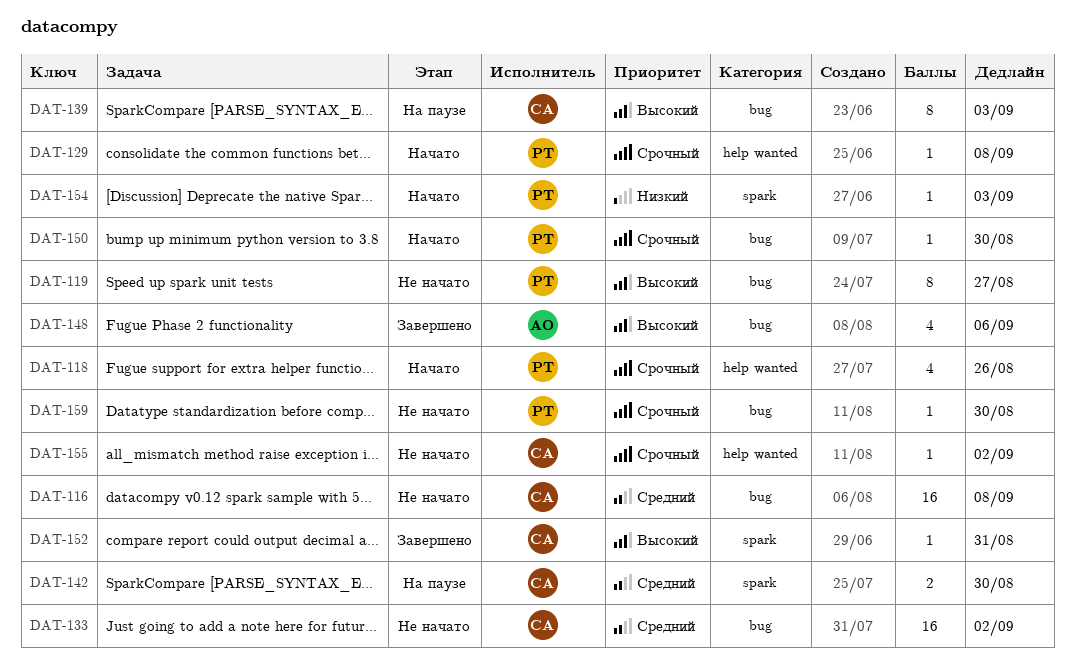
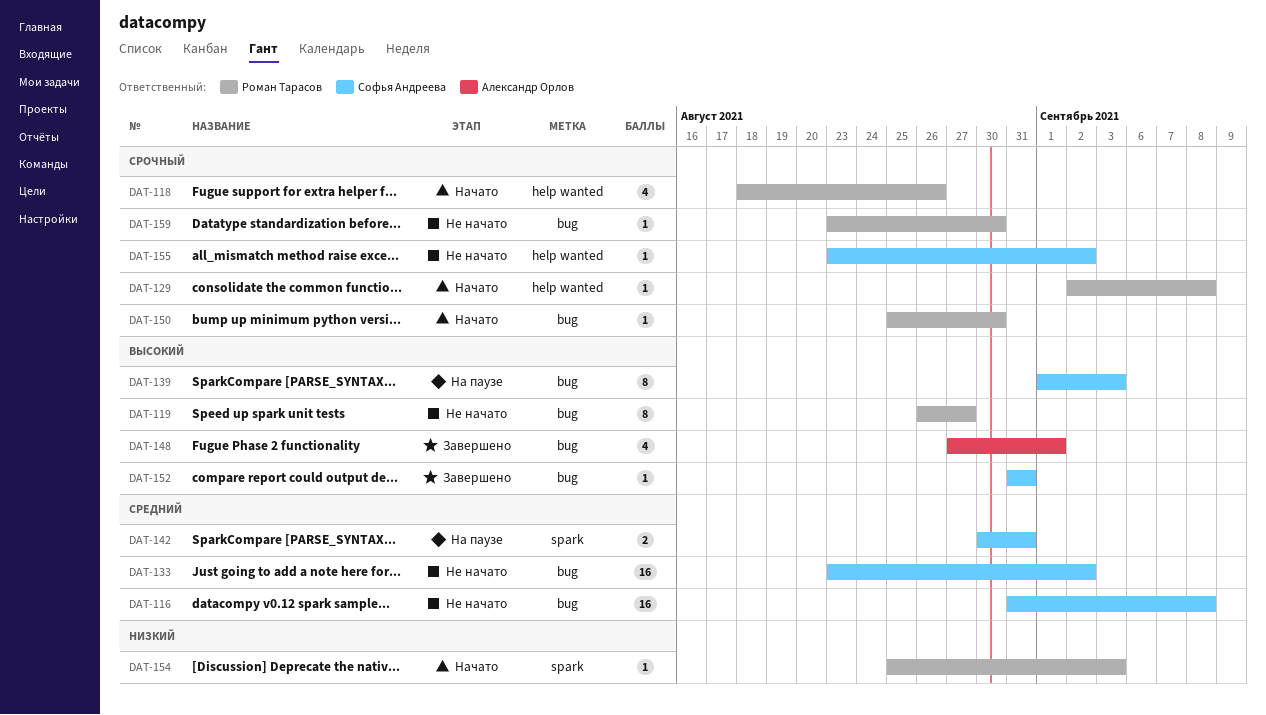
DAT-142, due: Aug 30 -> Aug 31
DAT-148, due: Sep 6 -> Sep 1
DAT-152, label: spark -> bug

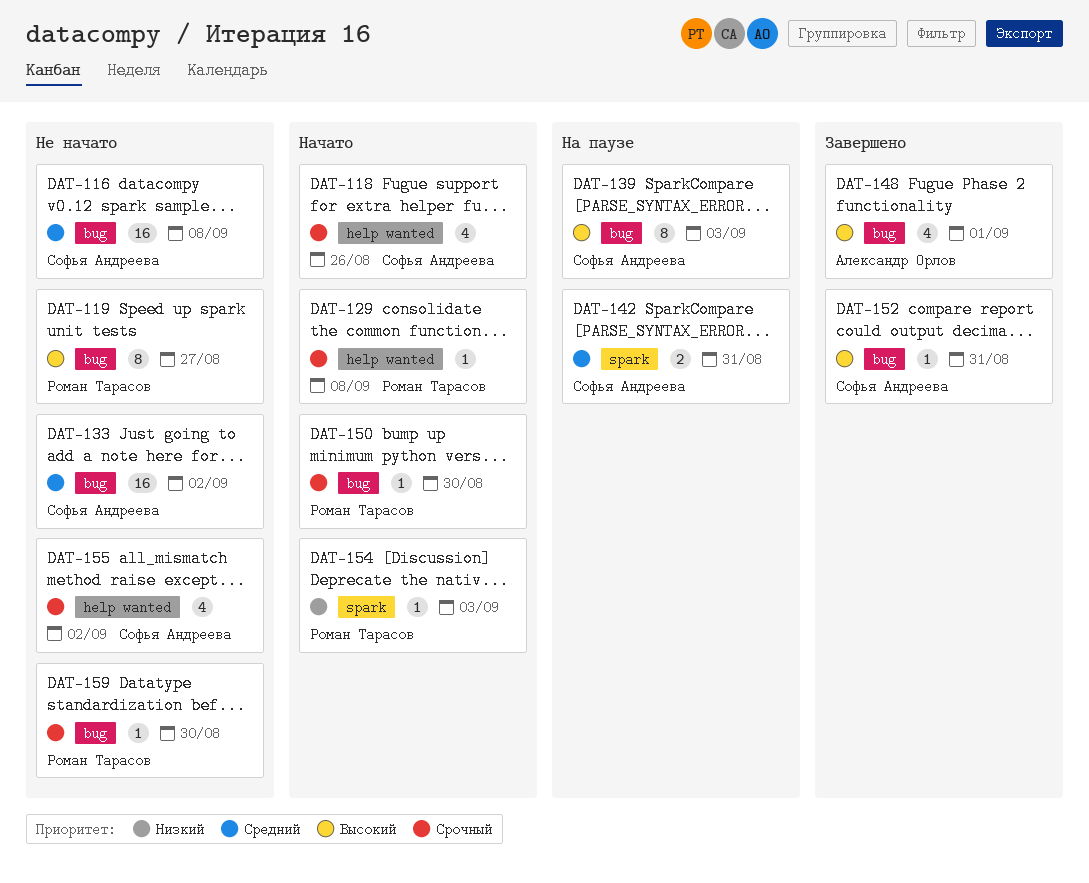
DAT-118, owner: Роман Тарасов -> Софья Андреева
DAT-155, estimate: 1 -> 4

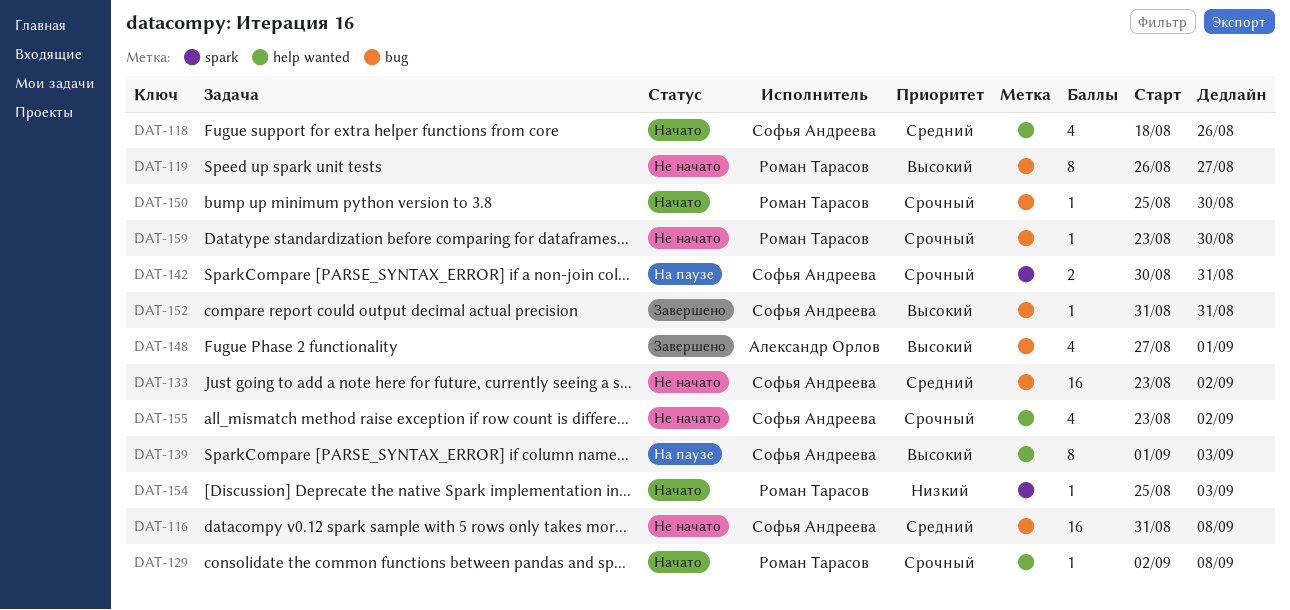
DAT-118, priority: Срочный -> Средний
DAT-139, label: bug -> help wanted
DAT-142, priority: Средний -> Срочный

